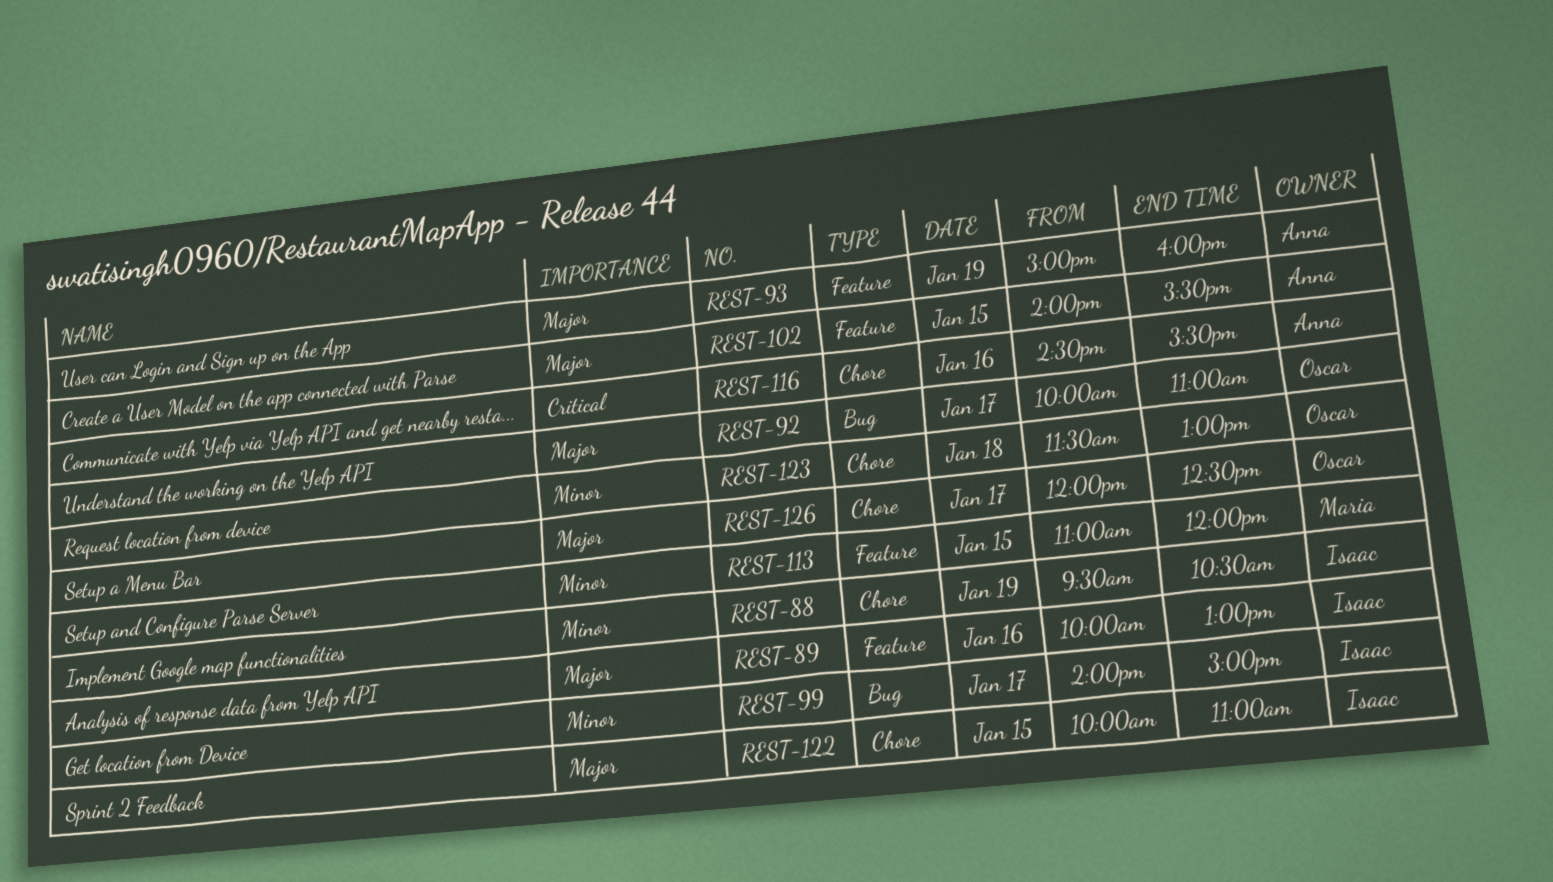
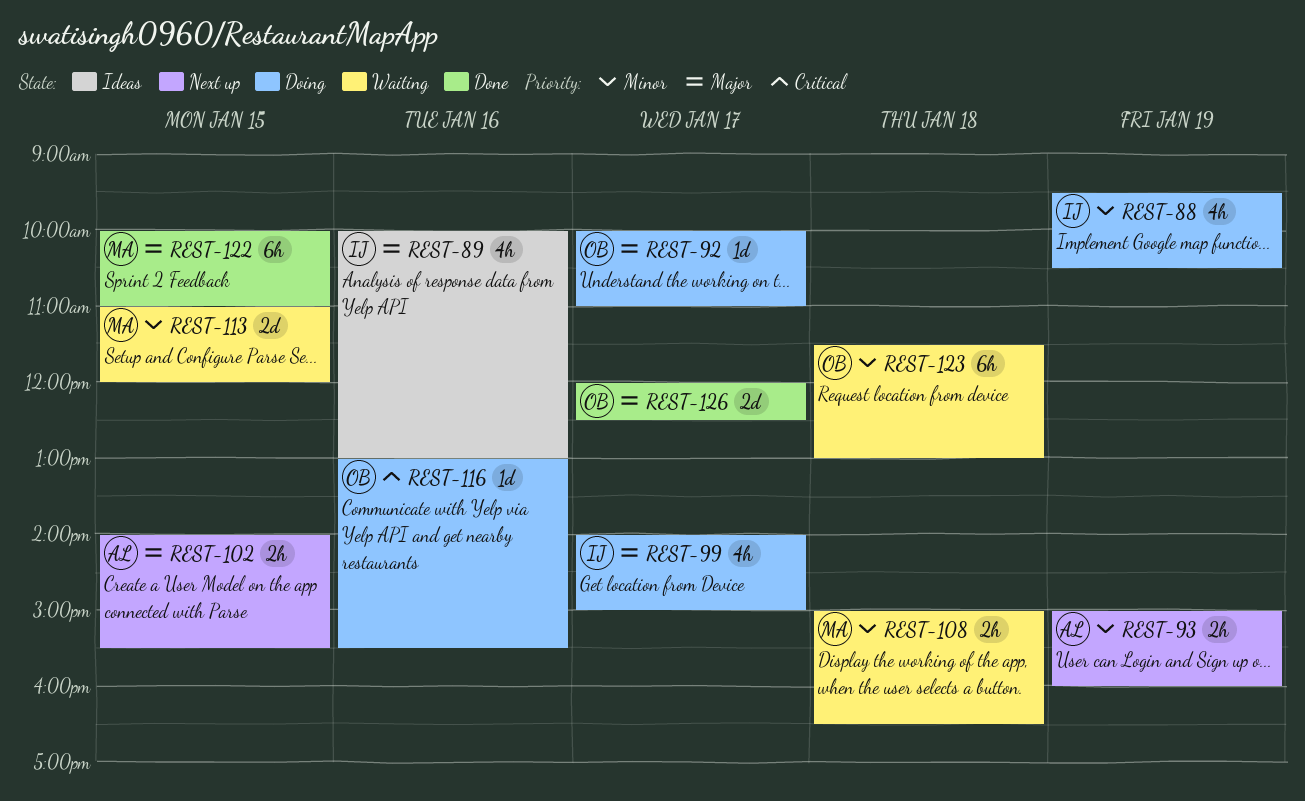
REST-93, priority: Major -> Minor
REST-99, priority: Minor -> Major
REST-108: none -> present
REST-116, owner: Anna -> Oscar
REST-116, begins: 14:30 -> 13:00
REST-122, owner: Isaac -> Maria

